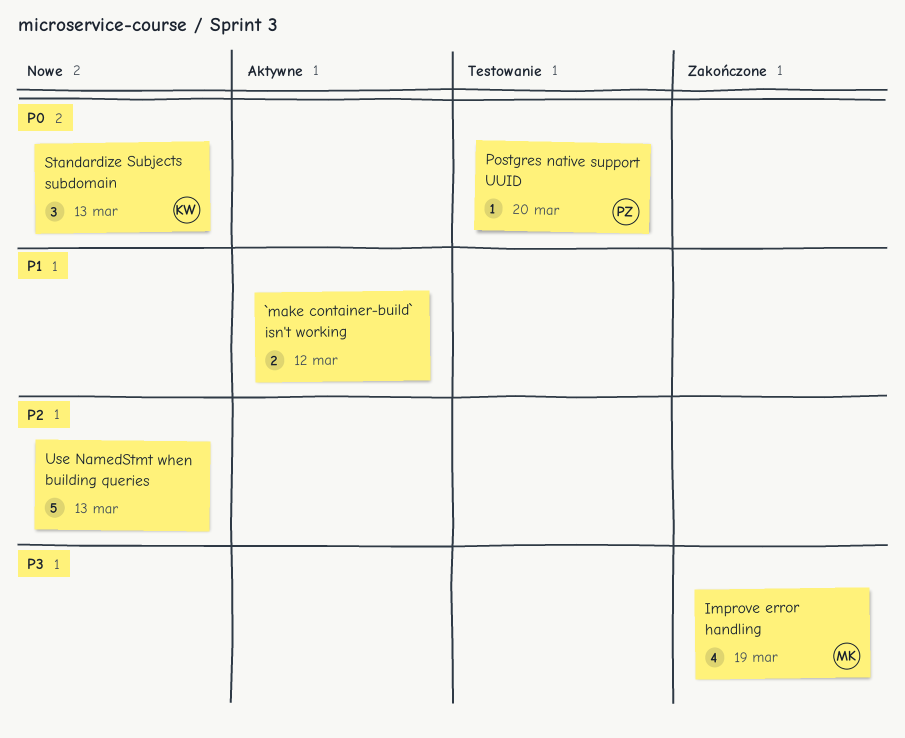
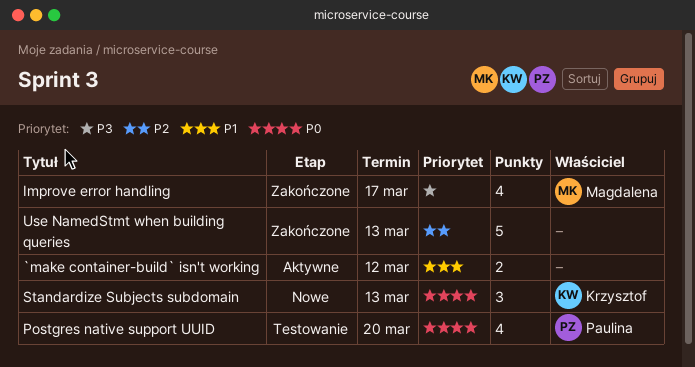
Improve error handling, due: Mar 19 -> Mar 17
Postgres native support UUID, estimate: 1 -> 4
Use NamedStmt when building queries, status: Nowe -> Zakończone

